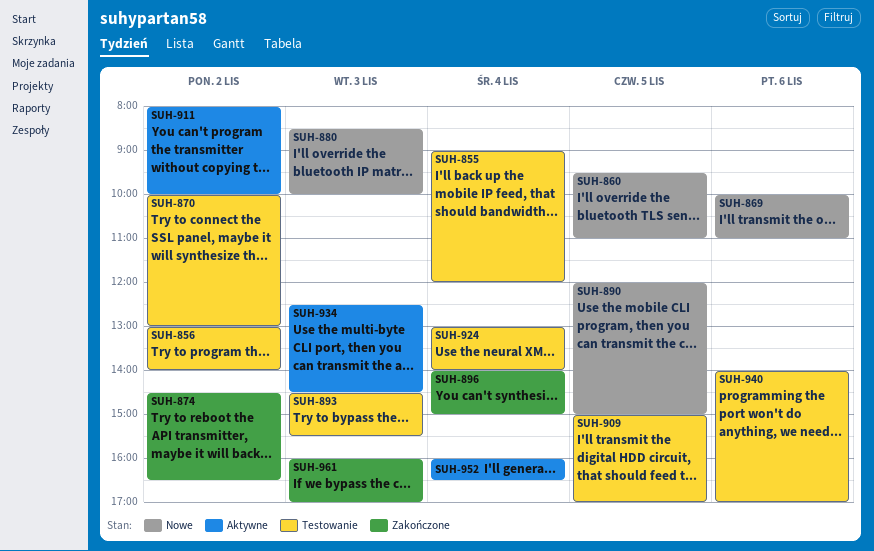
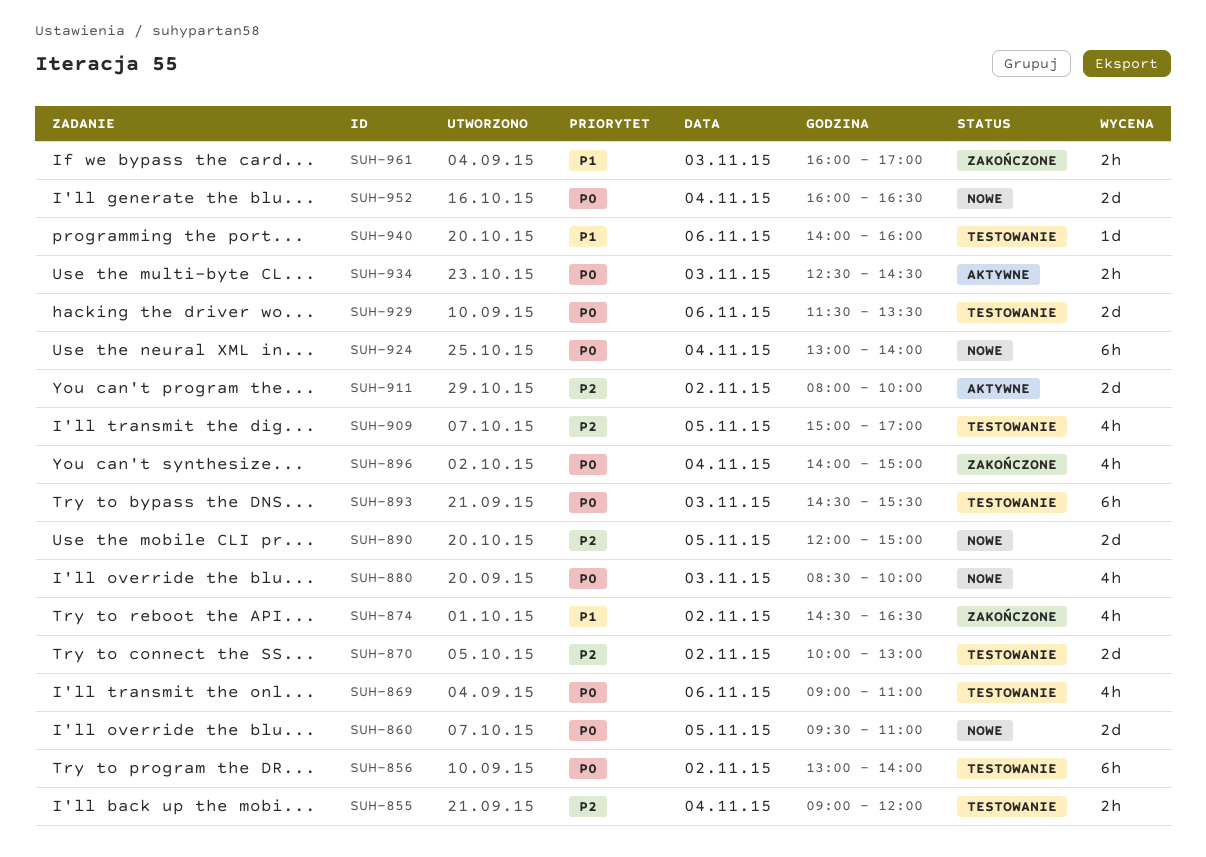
SUH-869, status: Nowe -> Testowanie
SUH-869, begins: 10:00 -> 09:00
SUH-924, status: Testowanie -> Nowe
SUH-929: none -> present
SUH-940, ends: 17:00 -> 16:00
SUH-952, status: Aktywne -> Nowe

